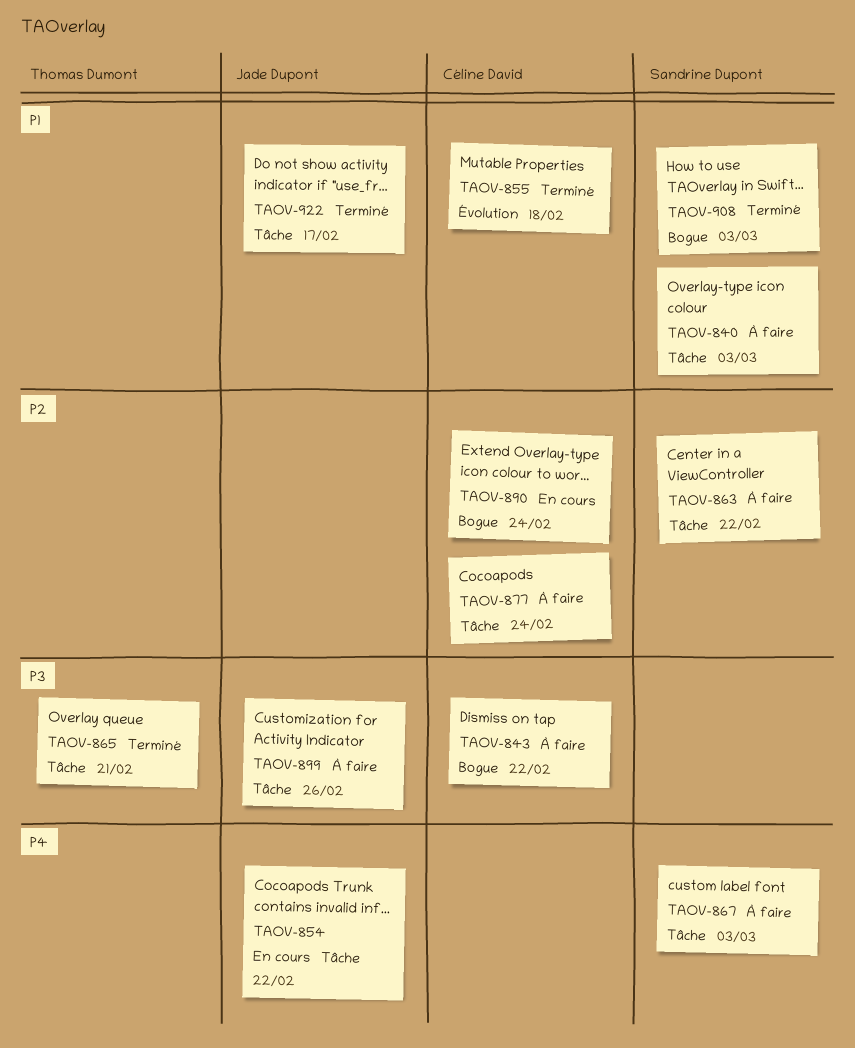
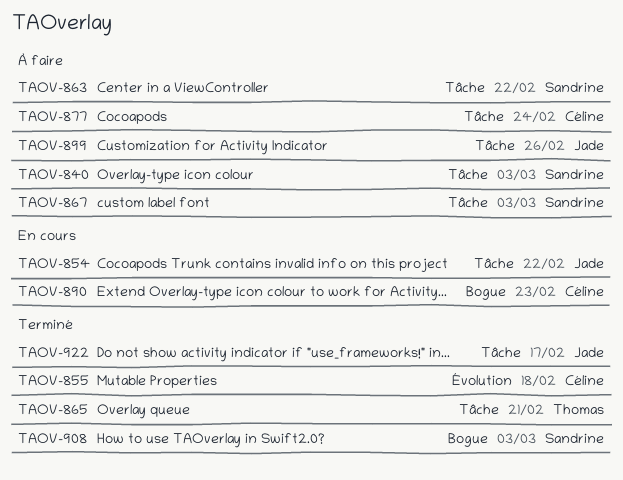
TAOV-843: present -> none
TAOV-890, due: Feb 24 -> Feb 23

